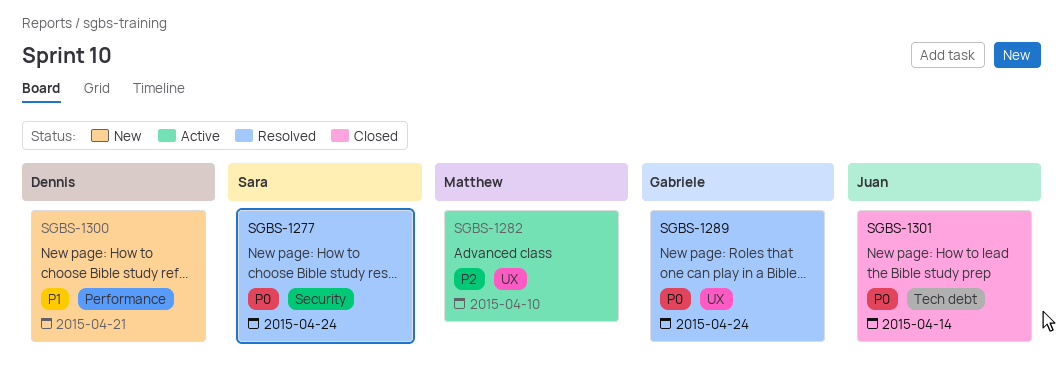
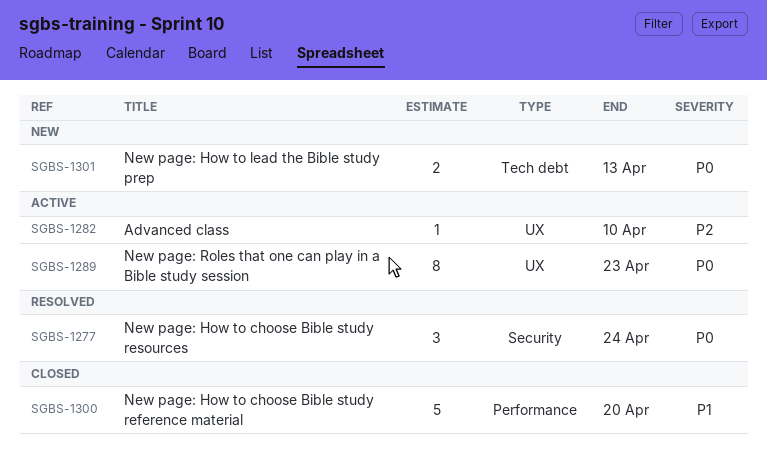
SGBS-1289, status: Resolved -> Active
SGBS-1289, due: Apr 24 -> Apr 23
SGBS-1300, status: New -> Closed
SGBS-1300, due: Apr 21 -> Apr 20
SGBS-1301, status: Closed -> New
SGBS-1301, due: Apr 14 -> Apr 13

